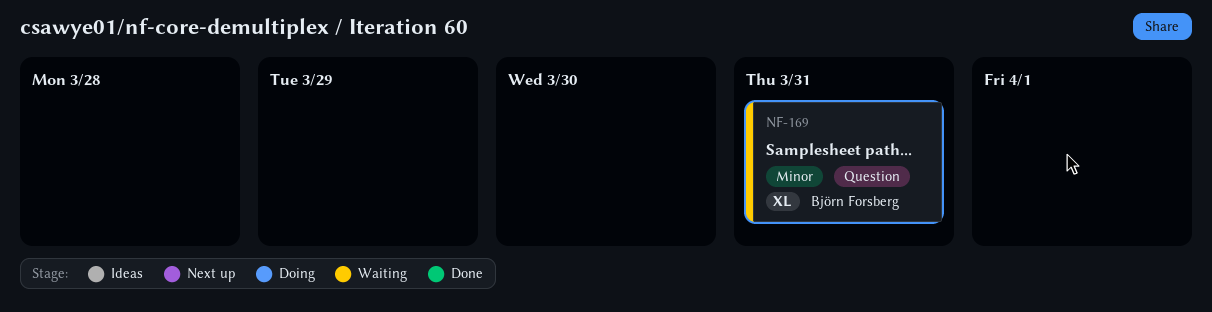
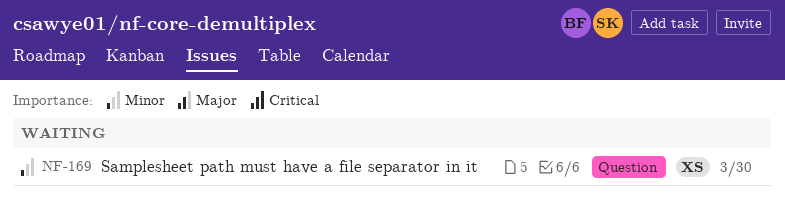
NF-169, estimate: XL -> XS
NF-169, due: Mar 31 -> Mar 30

